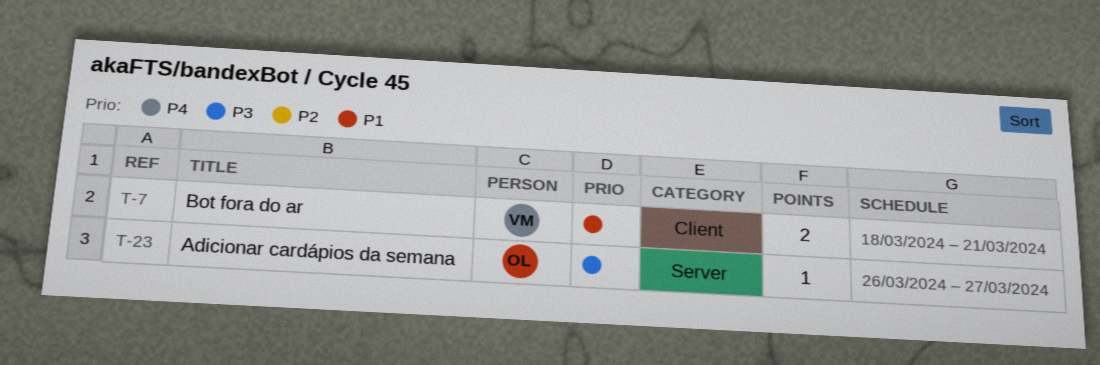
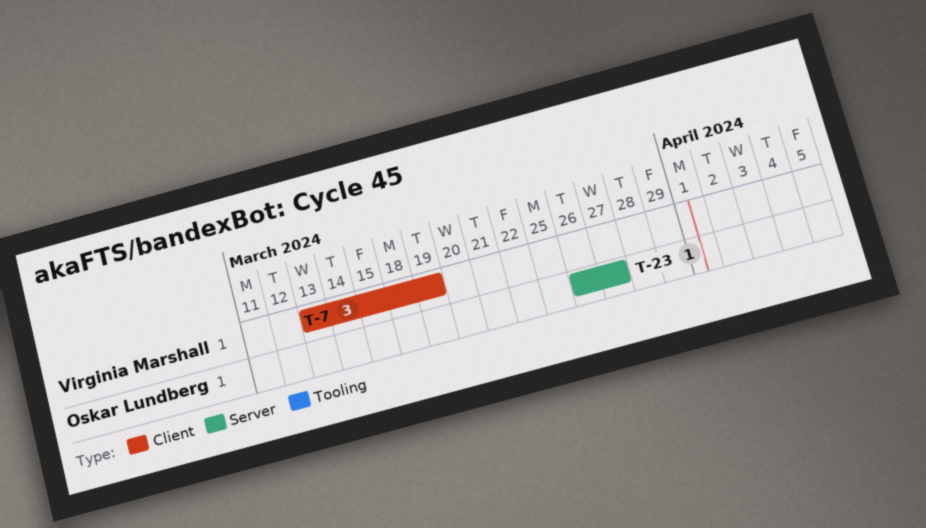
T-7, estimate: 2 -> 3
T-7, start: Mar 18 -> Mar 13
T-7, due: Mar 21 -> Mar 19

